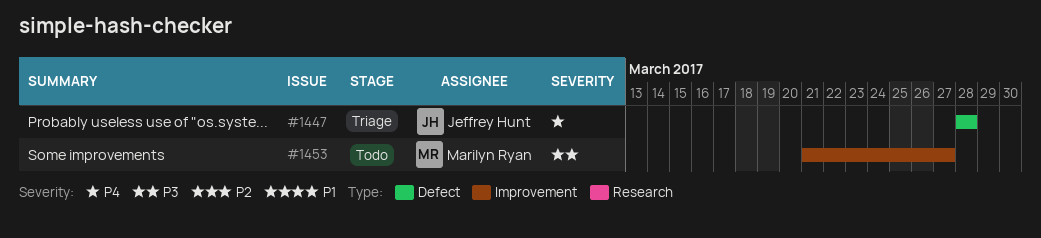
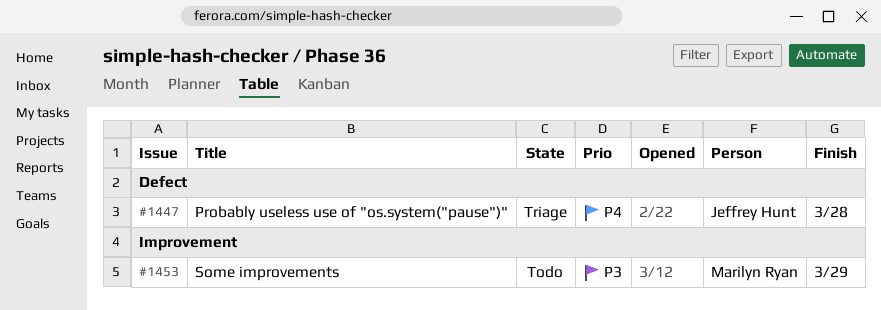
#1453, due: Mar 27 -> Mar 29

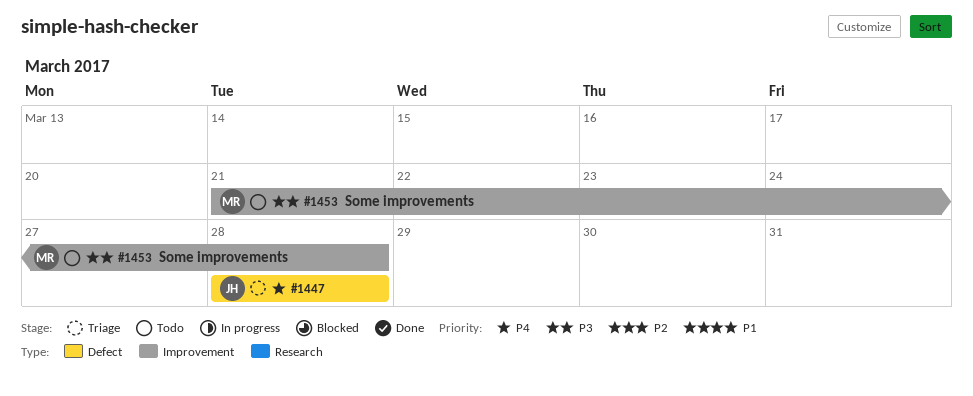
#1453, due: Mar 29 -> Mar 28

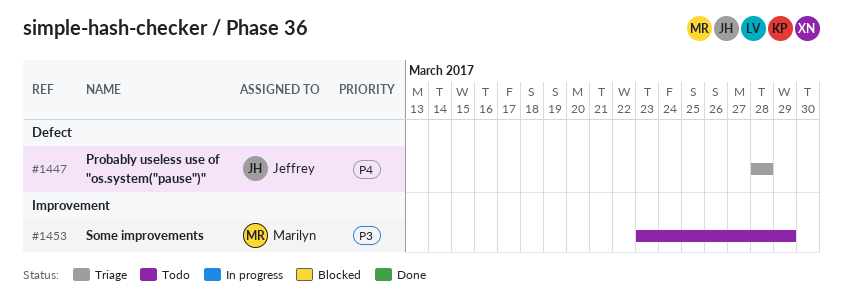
#1453, start: Mar 21 -> Mar 23
#1453, due: Mar 28 -> Mar 29

